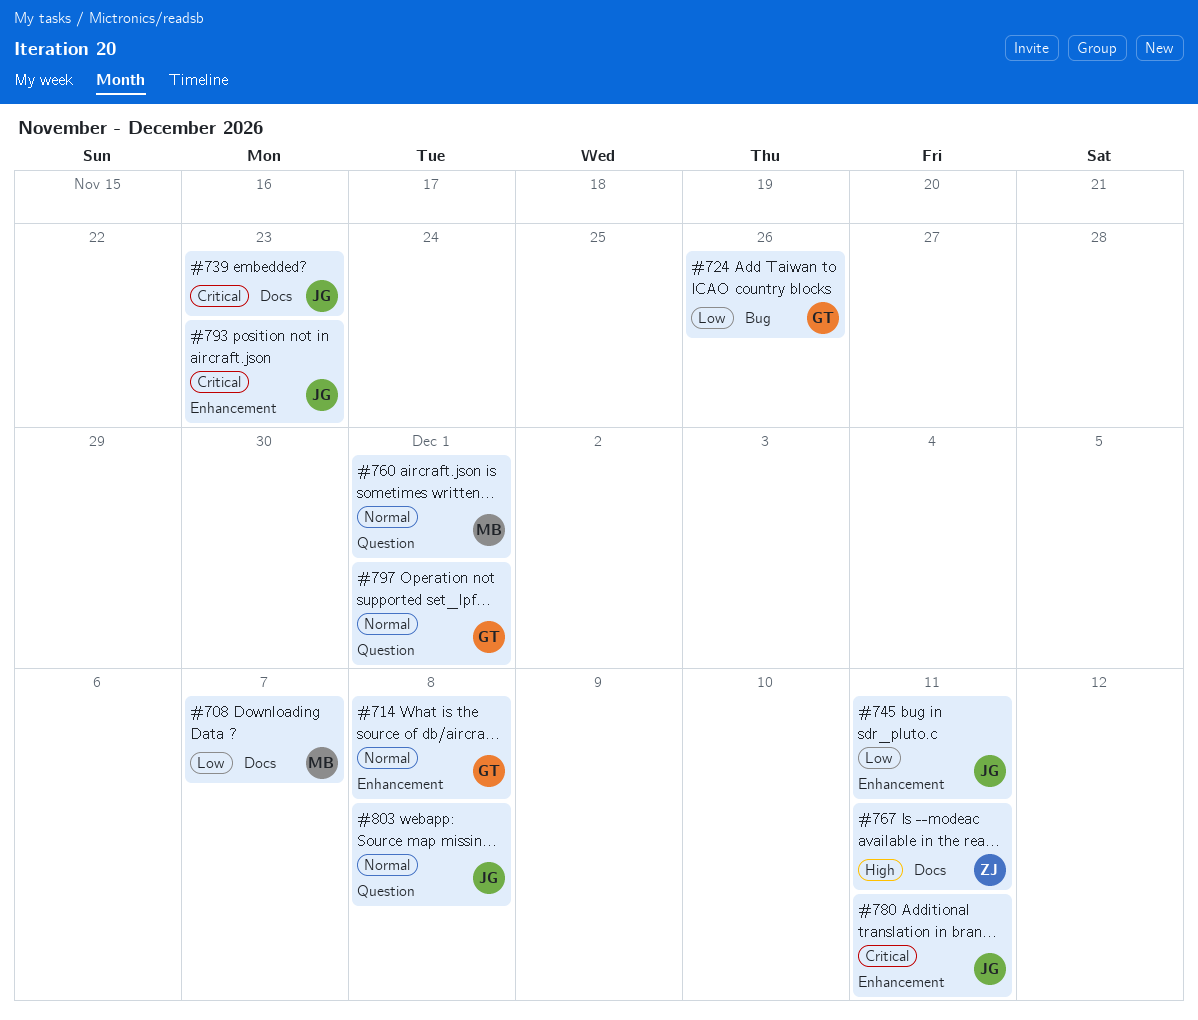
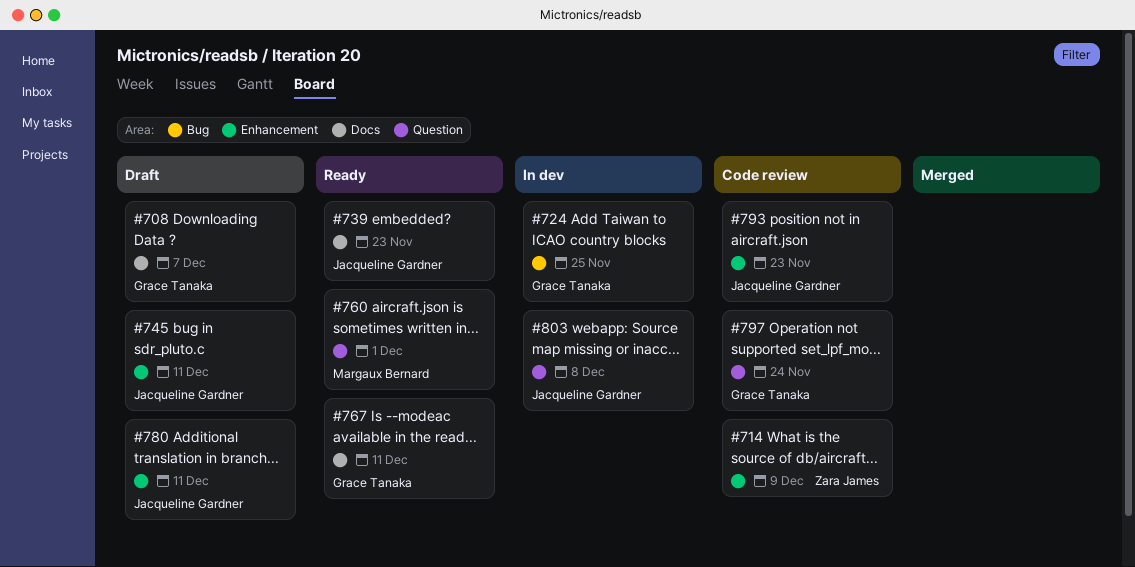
#708, owner: Margaux Bernard -> Grace Tanaka
#714, owner: Grace Tanaka -> Zara James
#714, due: Dec 8 -> Dec 9
#724, due: Nov 26 -> Nov 25
#767, owner: Zara James -> Grace Tanaka
#797, due: Dec 1 -> Nov 24

